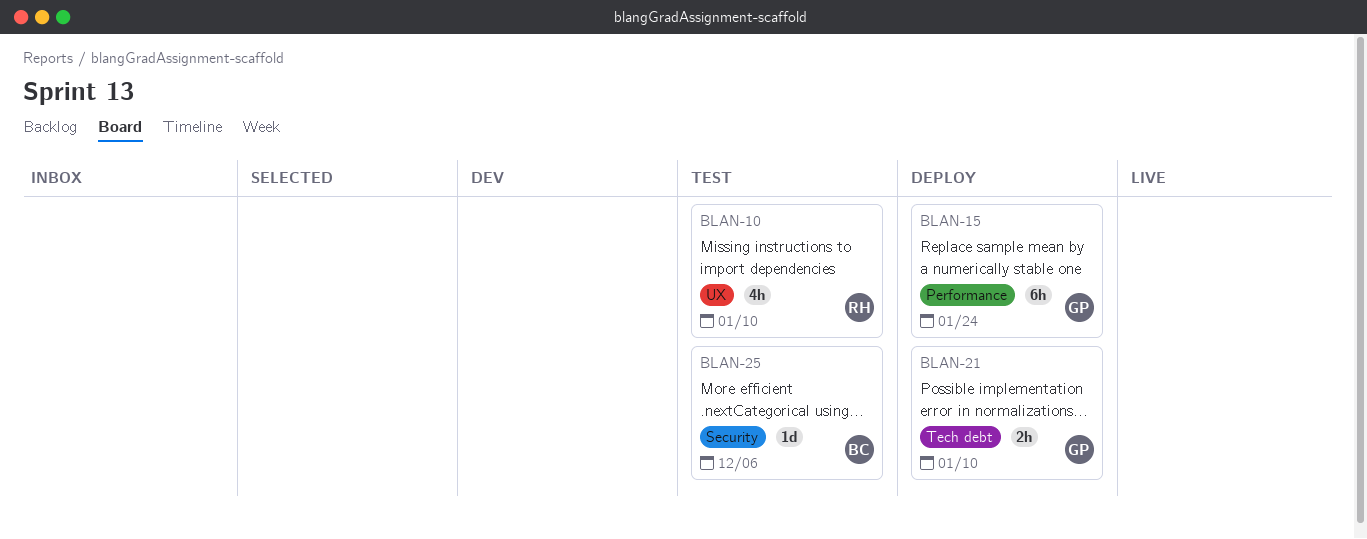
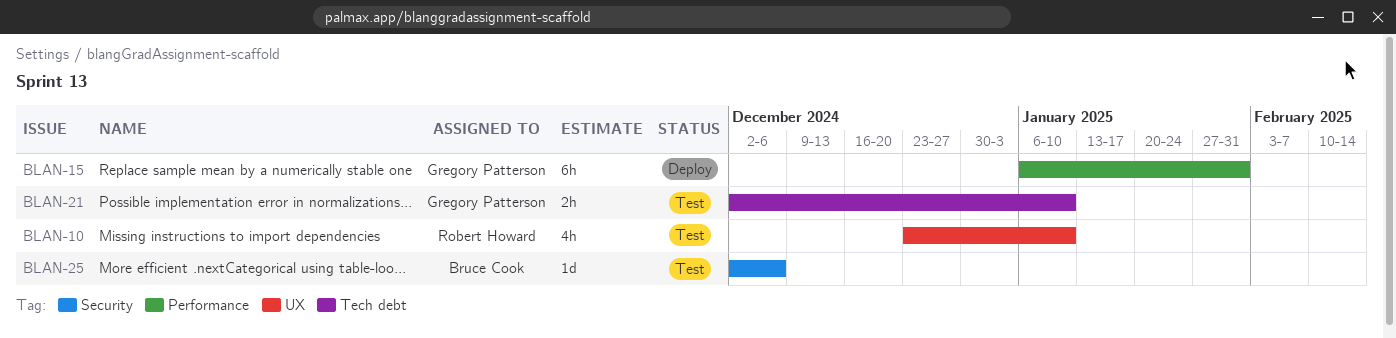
BLAN-15, due: Jan 24 -> Jan 31
BLAN-21, status: Deploy -> Test

